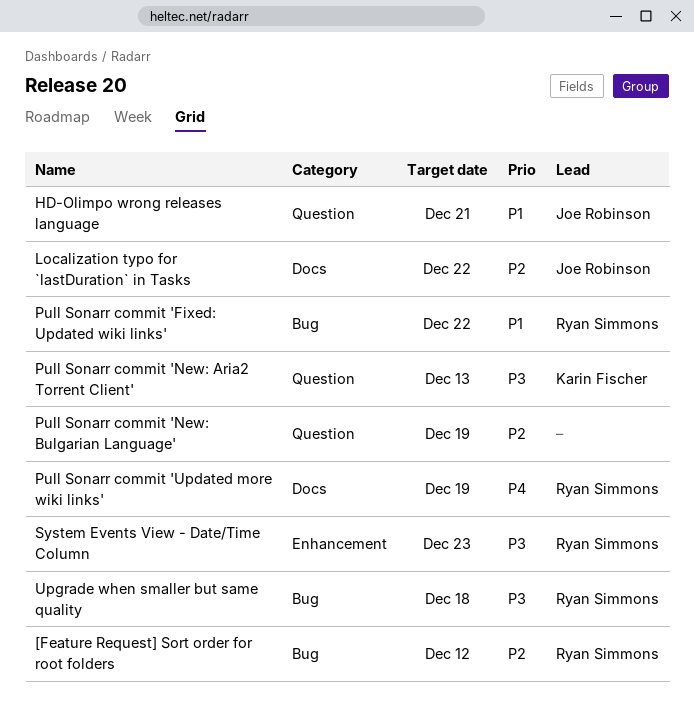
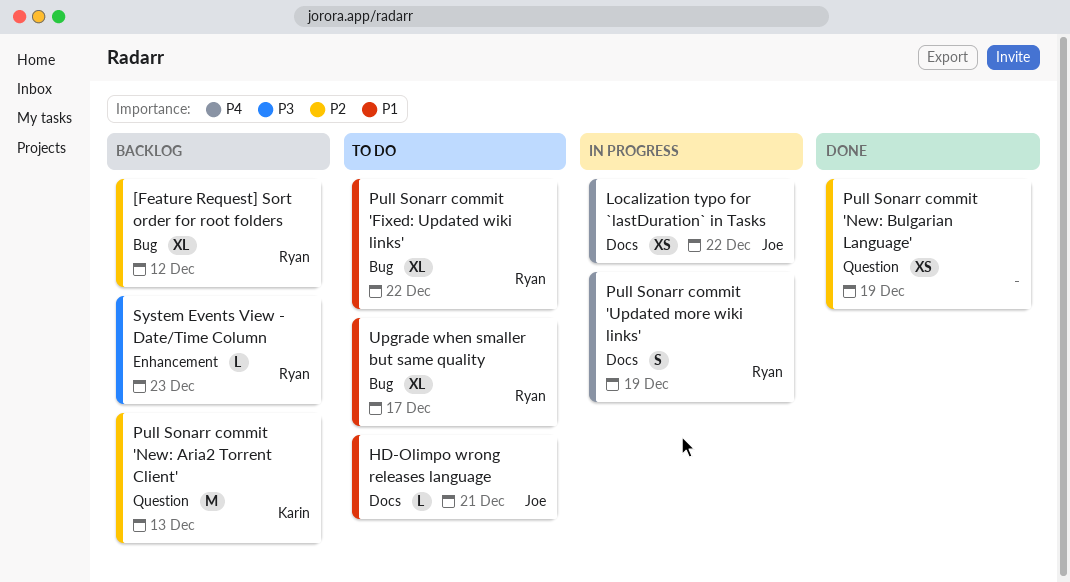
HD-Olimpo wrong releases language, label: Question -> Docs
Localization typo for `lastDuration` in Tasks, priority: P2 -> P4
Pull Sonarr commit 'New: Aria2 Torrent Client', priority: P3 -> P2
Upgrade when smaller but same quality, priority: P3 -> P1
Upgrade when smaller but same quality, due: Dec 18 -> Dec 17

